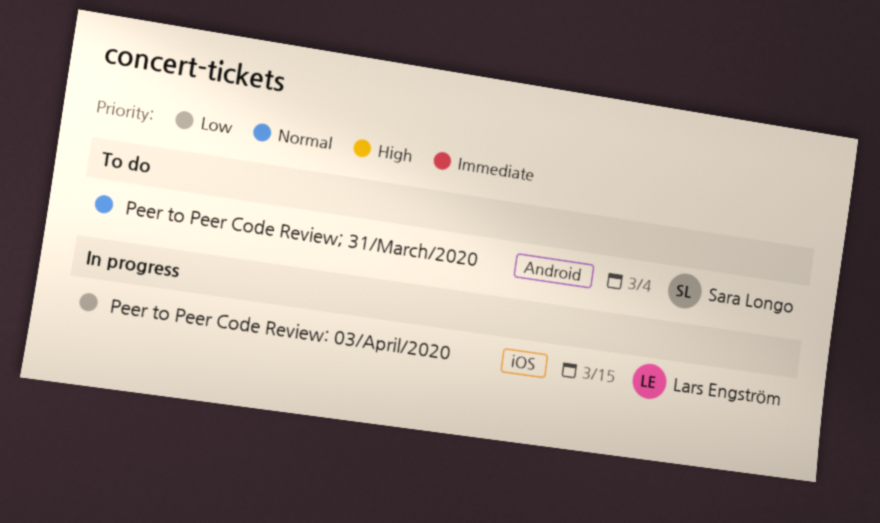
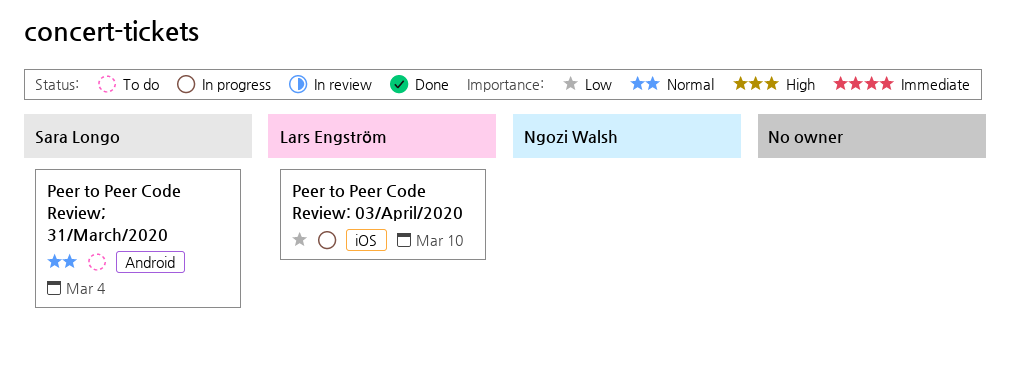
Peer to Peer Code Review: 03/April/2020, due: Mar 15 -> Mar 10

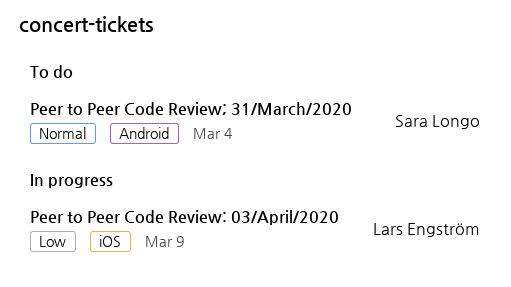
Peer to Peer Code Review: 03/April/2020, due: Mar 10 -> Mar 9

